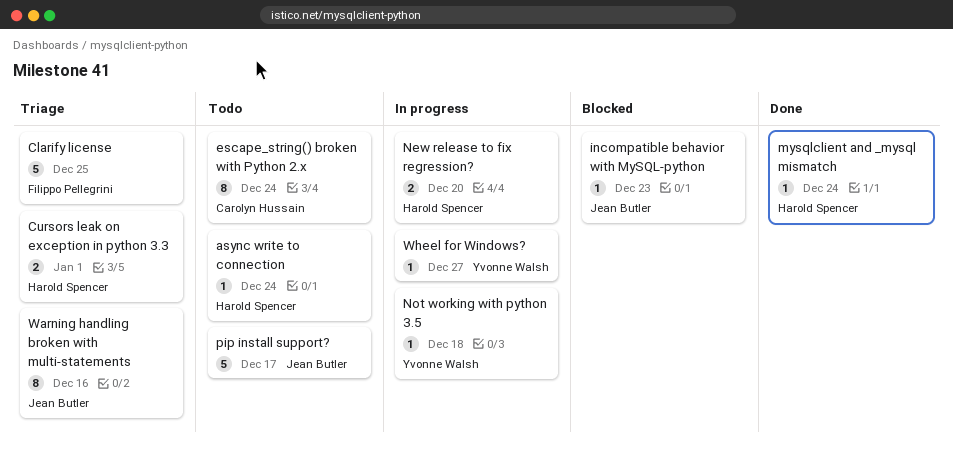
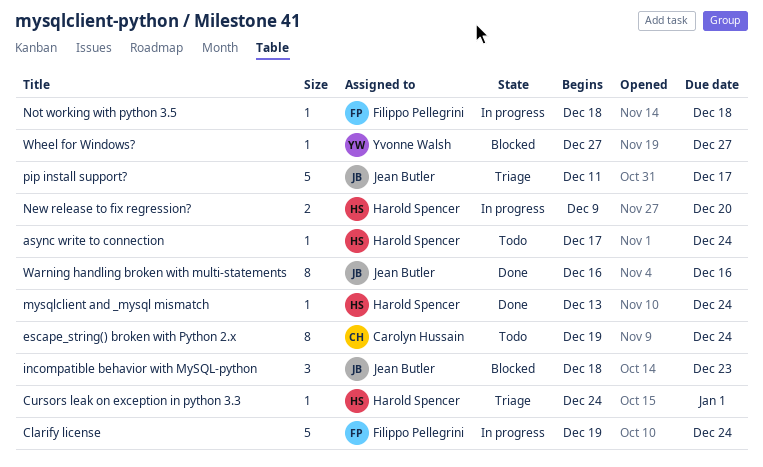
Clarify license, status: Triage -> In progress
Clarify license, due: Dec 25 -> Dec 24
Cursors leak on exception in python 3.3, estimate: 2 -> 1
incompatible behavior with MySQL-python, estimate: 1 -> 3
Not working with python 3.5, owner: Yvonne Walsh -> Filippo Pellegrini
pip install support?, status: Todo -> Triage
Warning handling broken with multi-statements, status: Triage -> Done
Wheel for Windows?, status: In progress -> Blocked

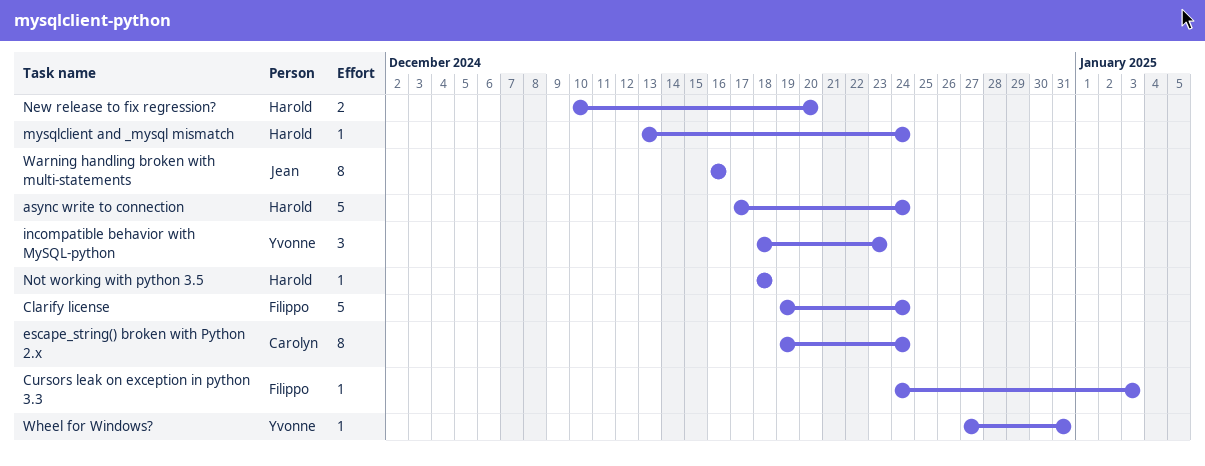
async write to connection, estimate: 1 -> 5
Cursors leak on exception in python 3.3, owner: Harold Spencer -> Filippo Pellegrini
Cursors leak on exception in python 3.3, due: Jan 1 -> Jan 3
incompatible behavior with MySQL-python, owner: Jean Butler -> Yvonne Walsh
New release to fix regression?, start: Dec 9 -> Dec 10
Not working with python 3.5, owner: Filippo Pellegrini -> Harold Spencer
pip install support?: present -> none
Wheel for Windows?, due: Dec 27 -> Dec 31

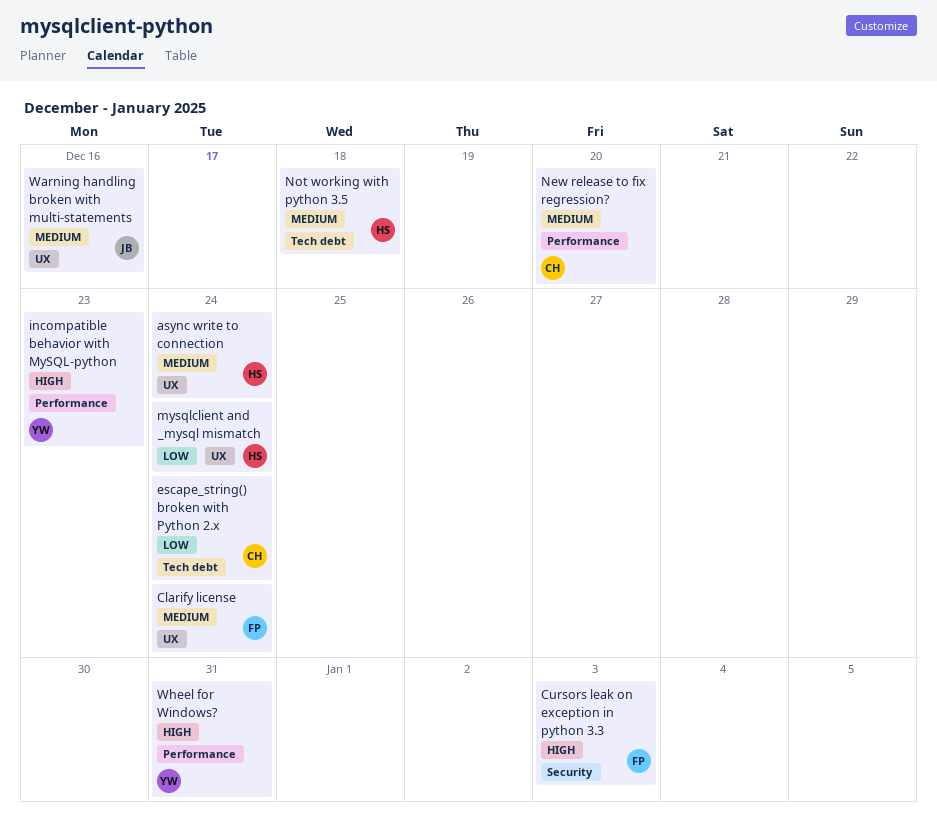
New release to fix regression?, owner: Harold -> Carolyn

